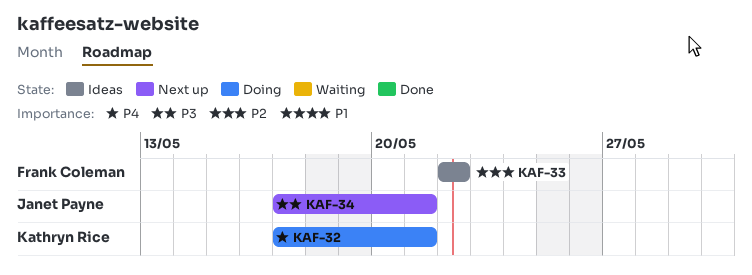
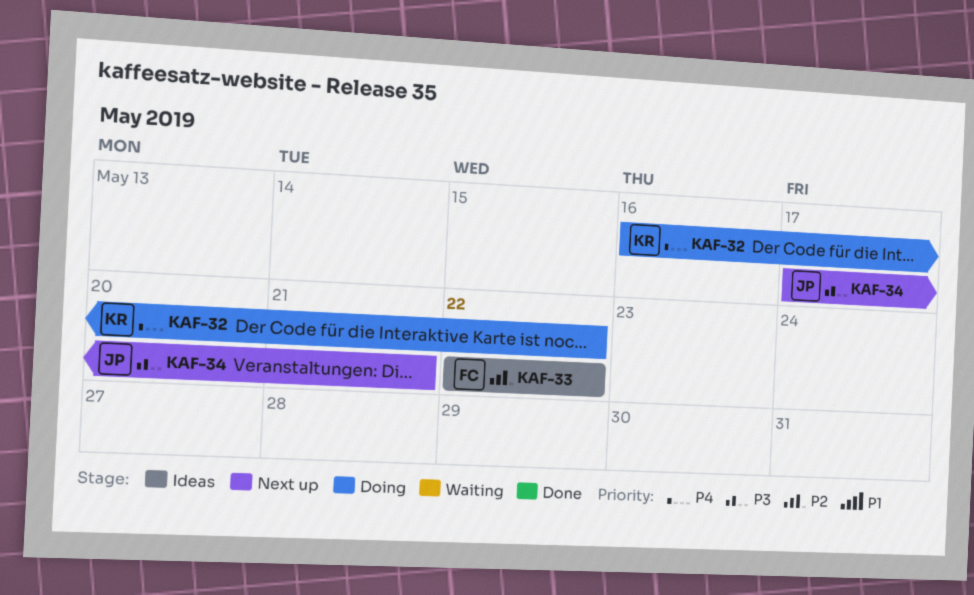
KAF-32, start: May 17 -> May 16
KAF-32, due: May 21 -> May 22

